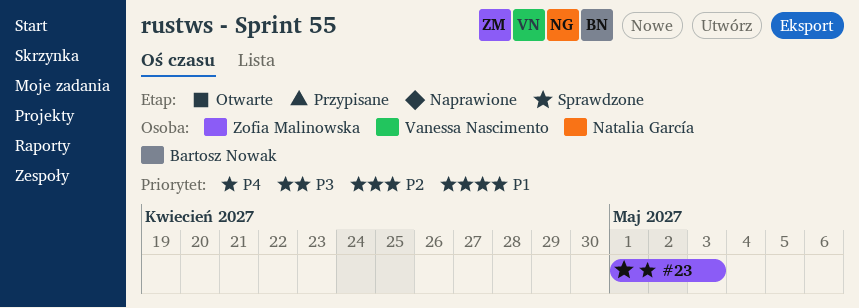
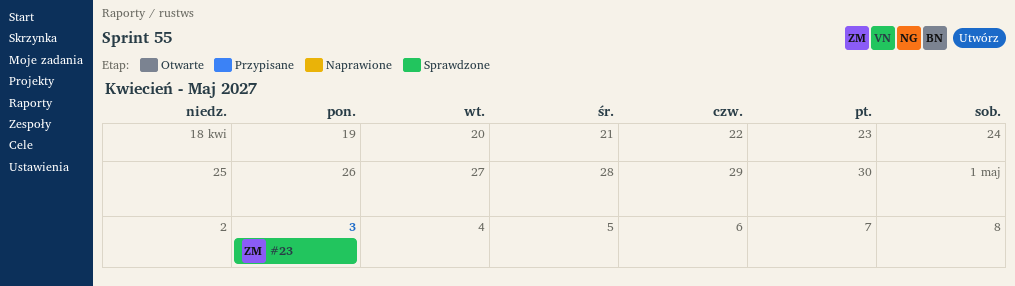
#23, start: May 1 -> May 3

